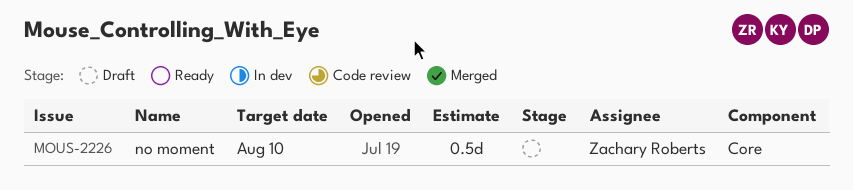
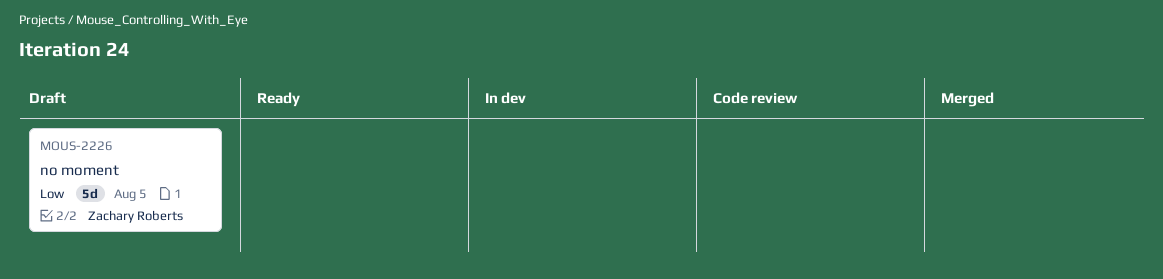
MOUS-2226, estimate: 0.5d -> 5d
MOUS-2226, due: Aug 10 -> Aug 5

